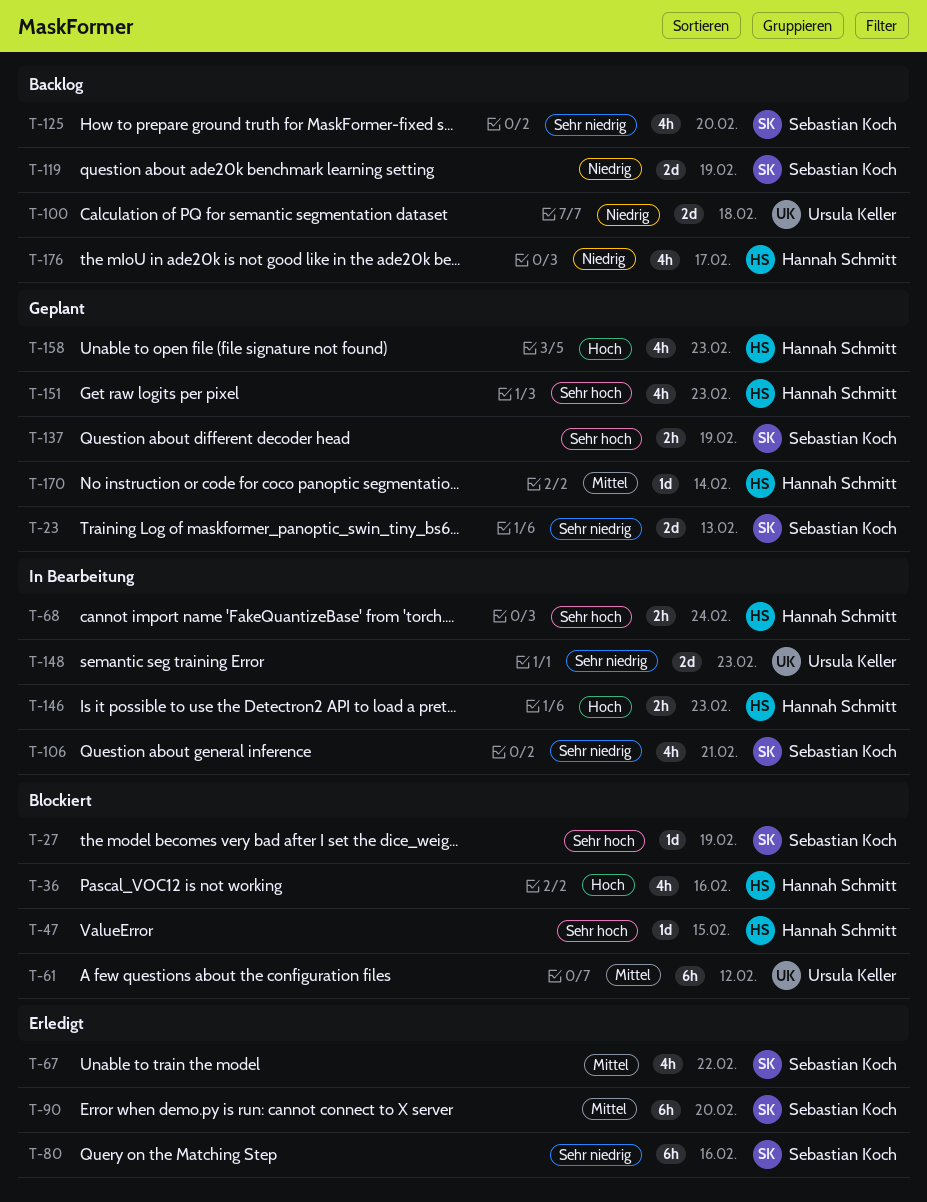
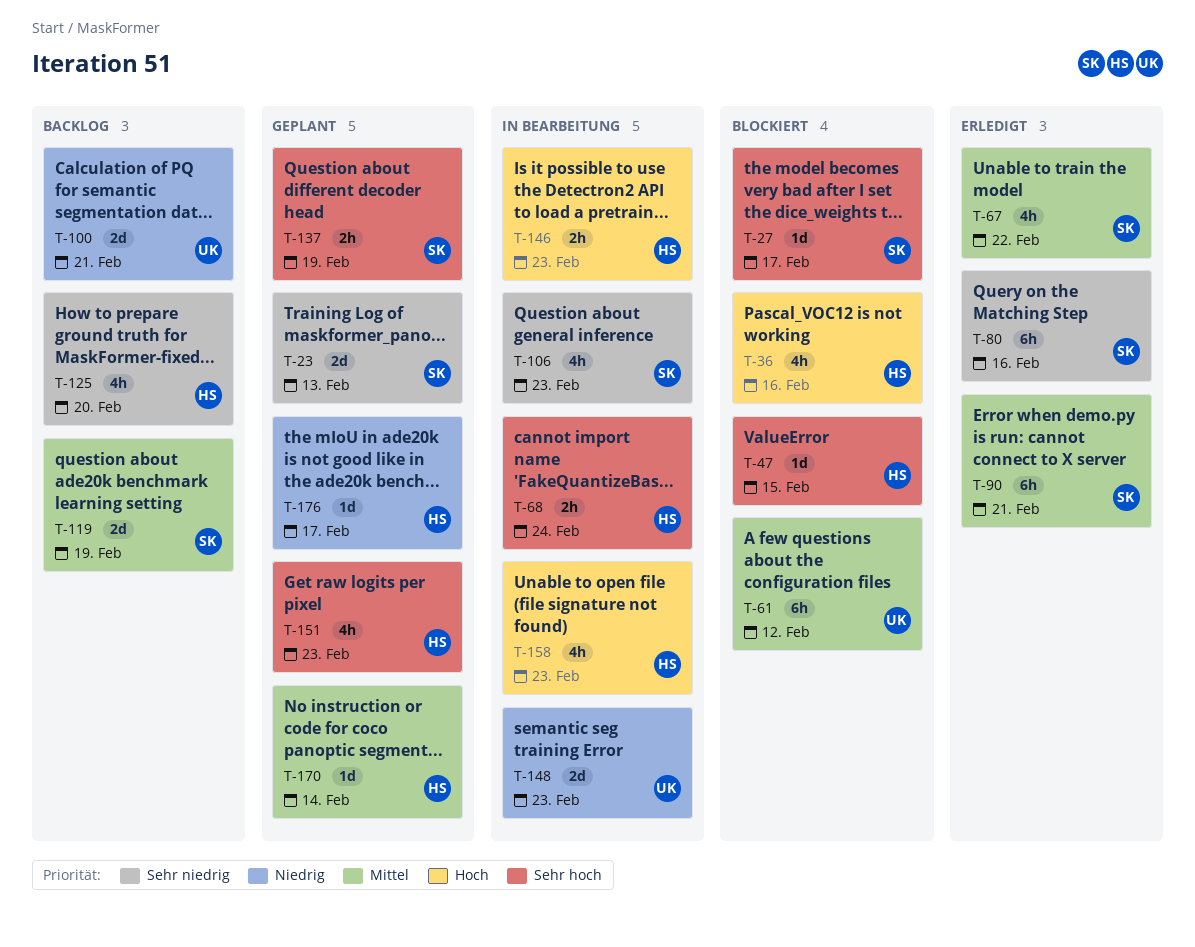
T-27, due: Feb 19 -> Feb 17
T-90, due: Feb 20 -> Feb 21
T-100, due: Feb 18 -> Feb 21
T-106, due: Feb 21 -> Feb 23
T-119, priority: Niedrig -> Mittel
T-125, owner: Sebastian Koch -> Hannah Schmitt
T-148, priority: Sehr niedrig -> Niedrig
T-158, status: Geplant -> In Bearbeitung
T-176, status: Backlog -> Geplant
T-176, estimate: 4h -> 1d

